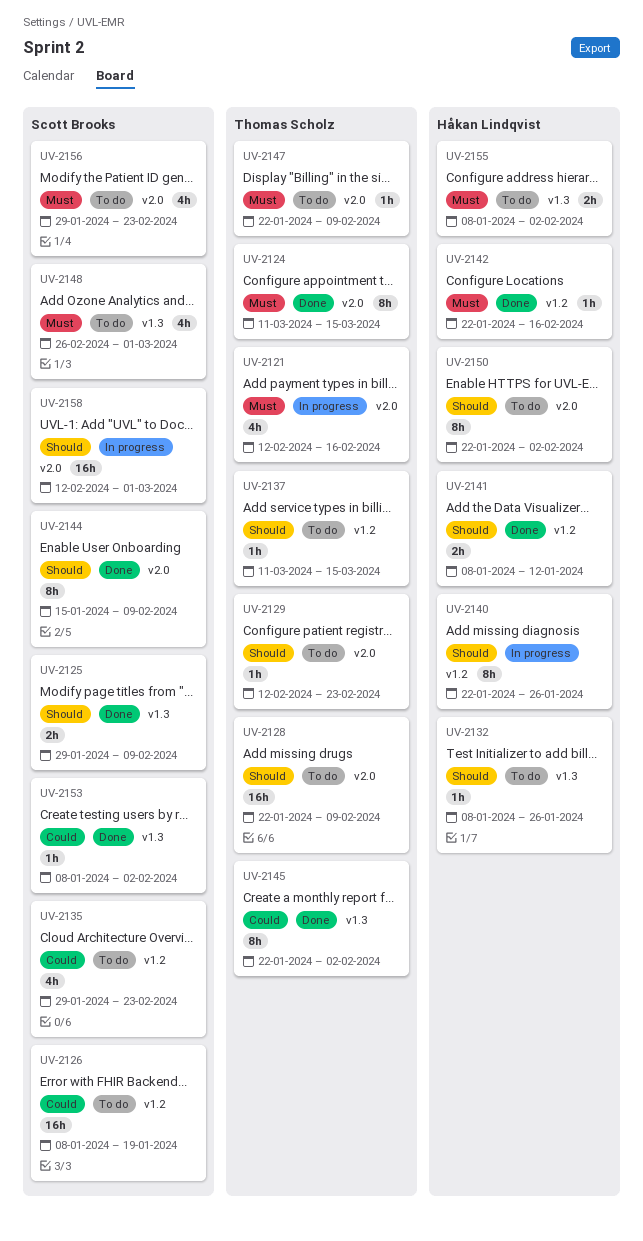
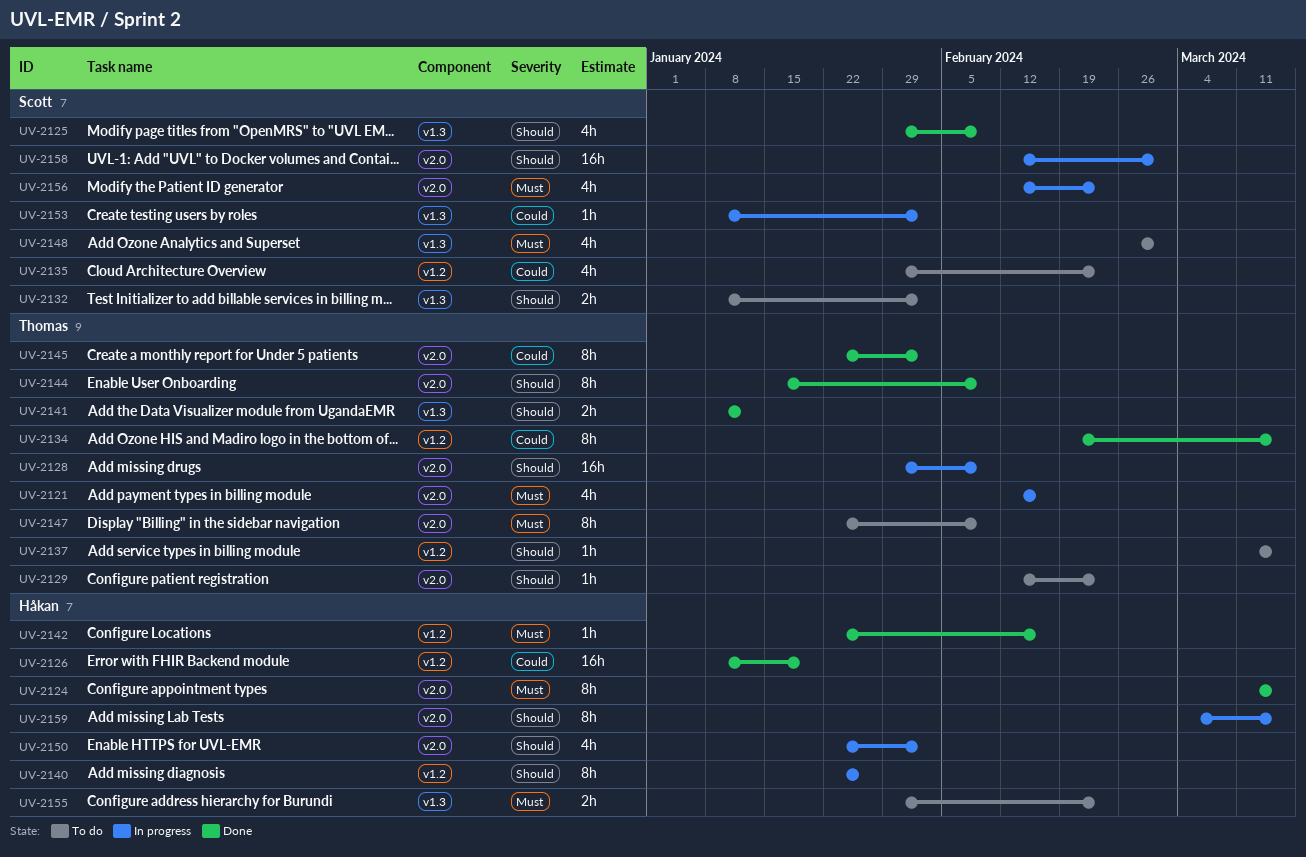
UV-2124, owner: Thomas Scholz -> Håkan Lindqvist
UV-2125, estimate: 2h -> 4h
UV-2126, status: To do -> Done
UV-2126, owner: Scott Brooks -> Håkan Lindqvist
UV-2128, status: To do -> In progress
UV-2128, start: Jan 22 -> Jan 29
UV-2132, owner: Håkan Lindqvist -> Scott Brooks
UV-2132, estimate: 1h -> 2h
UV-2132, due: Jan 26 -> Feb 2
UV-2134: none -> present
UV-2141, owner: Håkan Lindqvist -> Thomas Scholz
UV-2141, label: v1.2 -> v1.3
UV-2144, owner: Scott Brooks -> Thomas Scholz
UV-2145, label: v1.3 -> v2.0
UV-2147, estimate: 1h -> 8h
UV-2150, status: To do -> In progress
UV-2150, estimate: 8h -> 4h
UV-2153, status: Done -> In progress
UV-2155, start: Jan 8 -> Jan 29
UV-2155, due: Feb 2 -> Feb 23
UV-2156, status: To do -> In progress
UV-2156, start: Jan 29 -> Feb 12
UV-2159: none -> present

